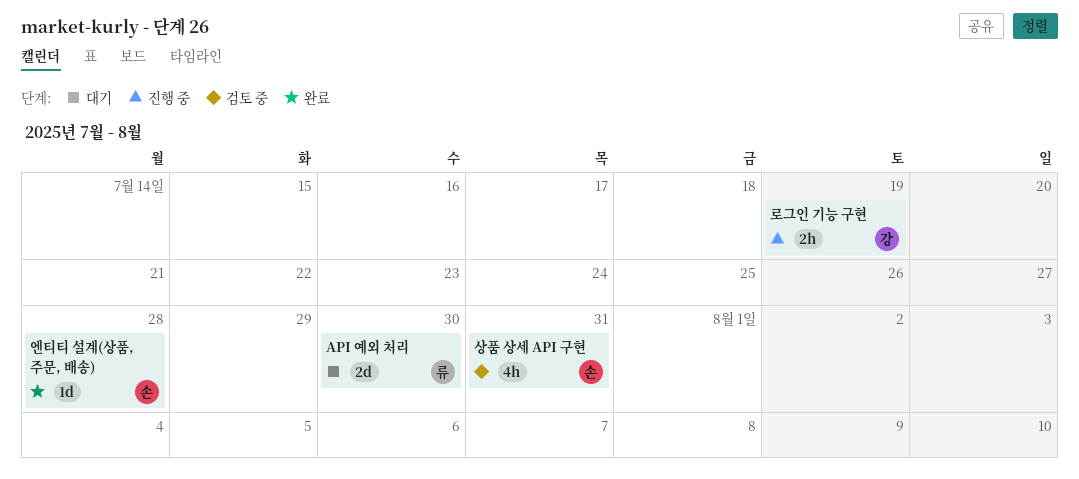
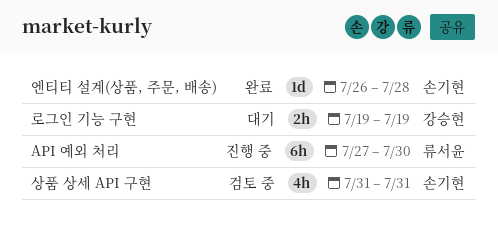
API 예외 처리, status: 대기 -> 진행 중
API 예외 처리, estimate: 2d -> 6h
로그인 기능 구현, status: 진행 중 -> 대기

